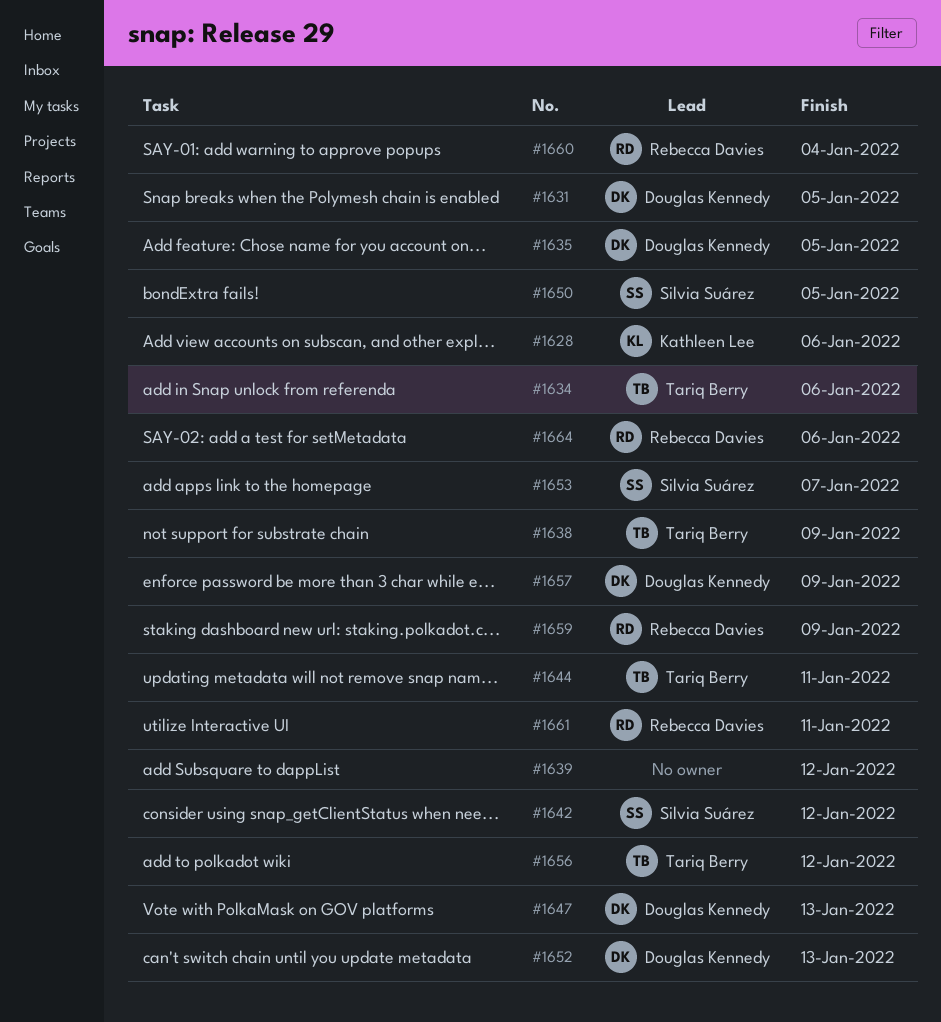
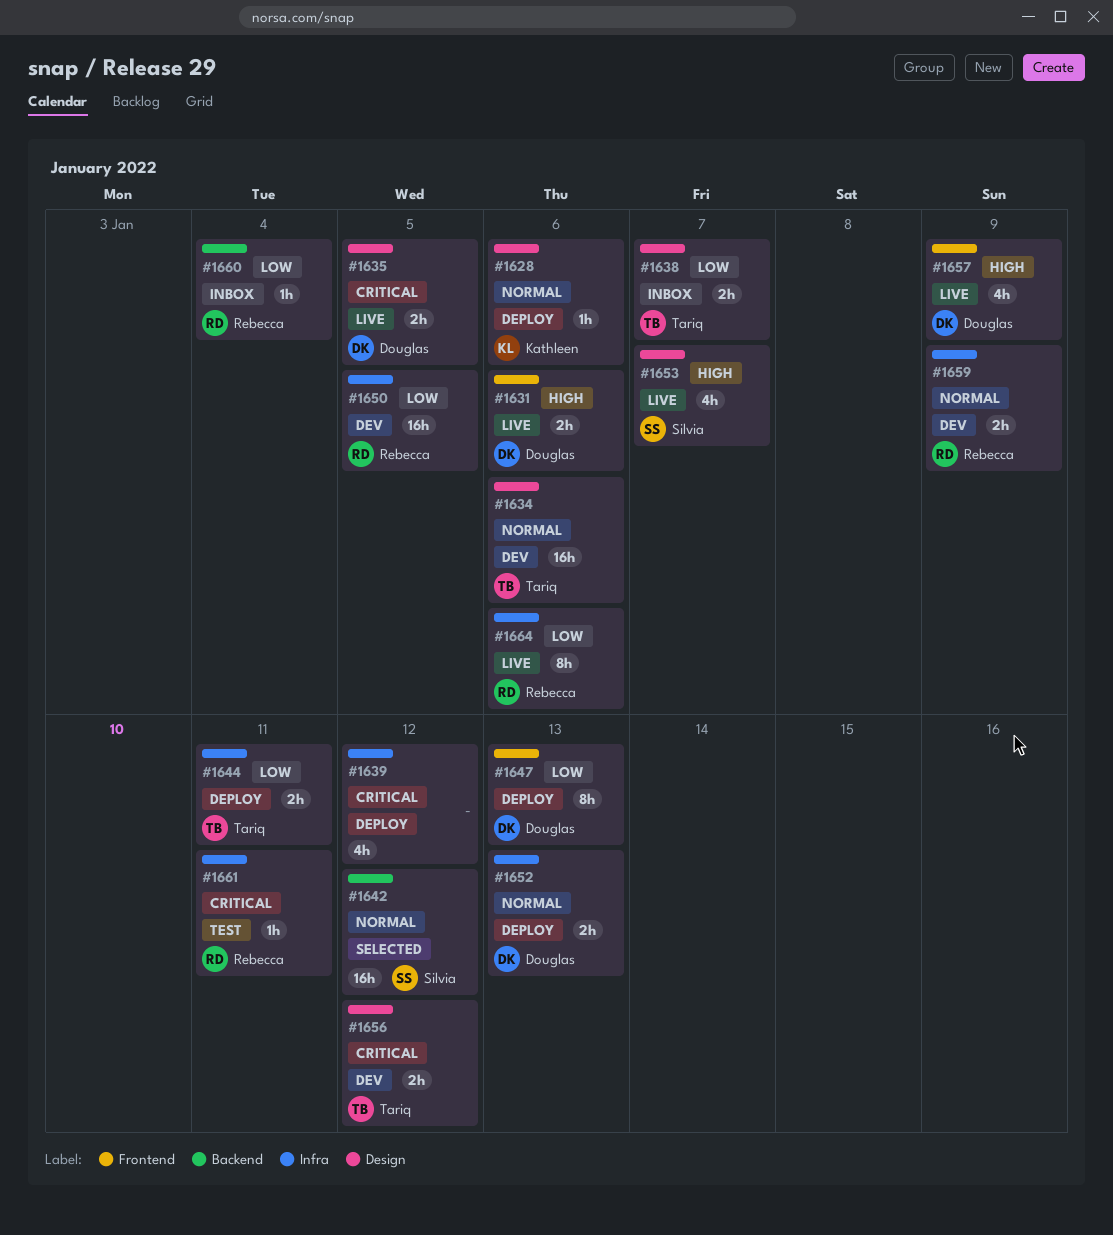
#1631, due: Jan 5 -> Jan 6
#1638, due: Jan 9 -> Jan 7
#1650, owner: Silvia Suárez -> Rebecca Davies

